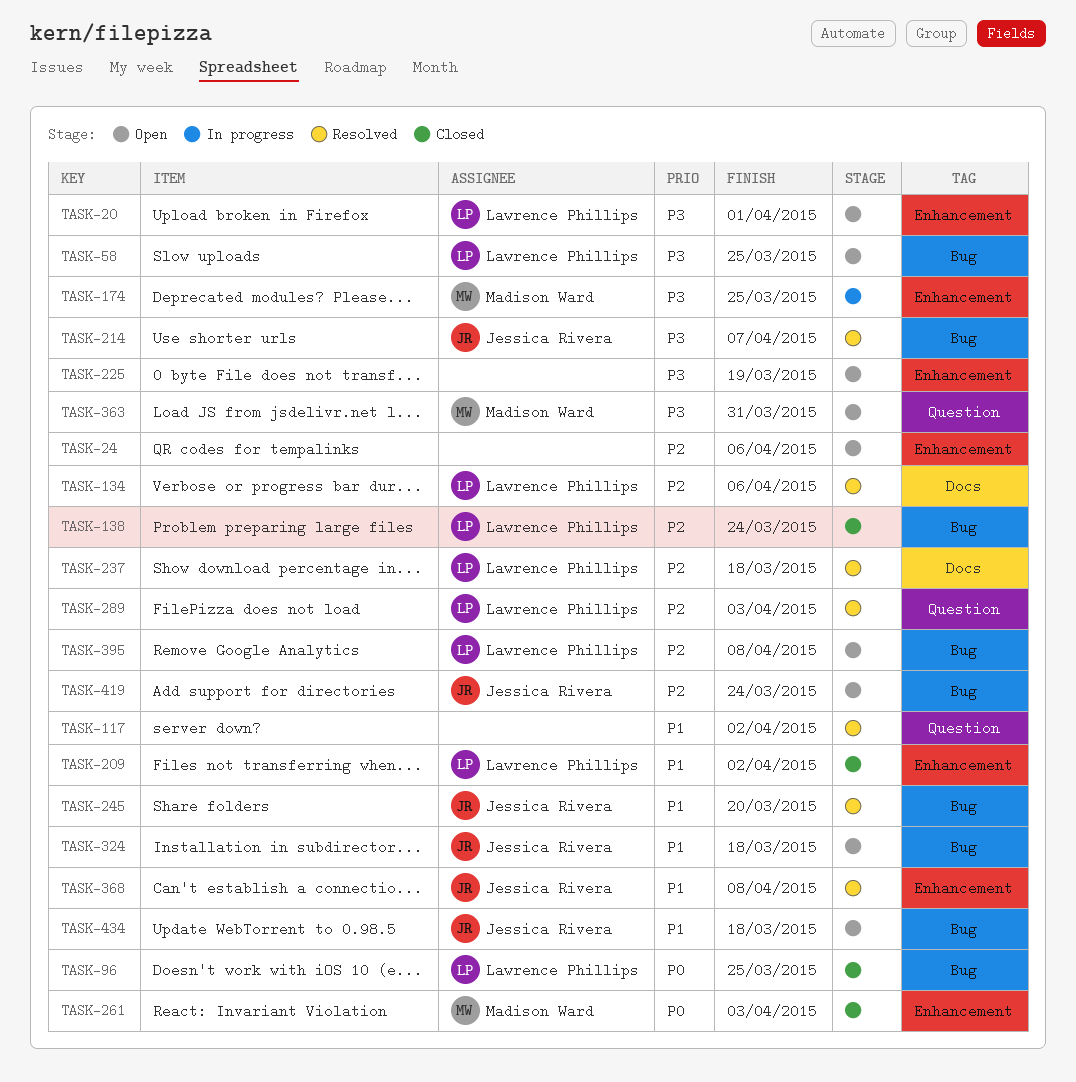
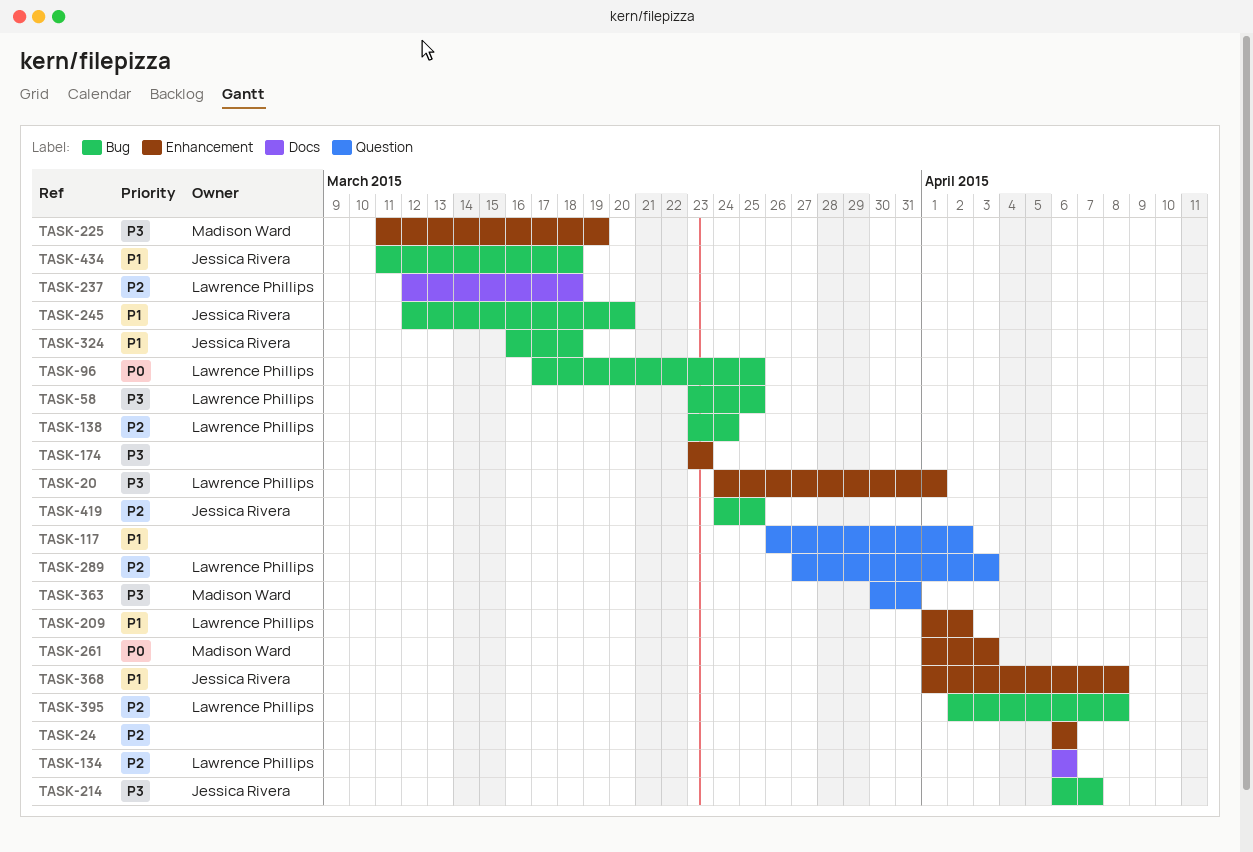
TASK-174, owner: Madison Ward -> none
TASK-174, due: Mar 25 -> Mar 23
TASK-225, owner: none -> Madison Ward
TASK-419, due: Mar 24 -> Mar 25

